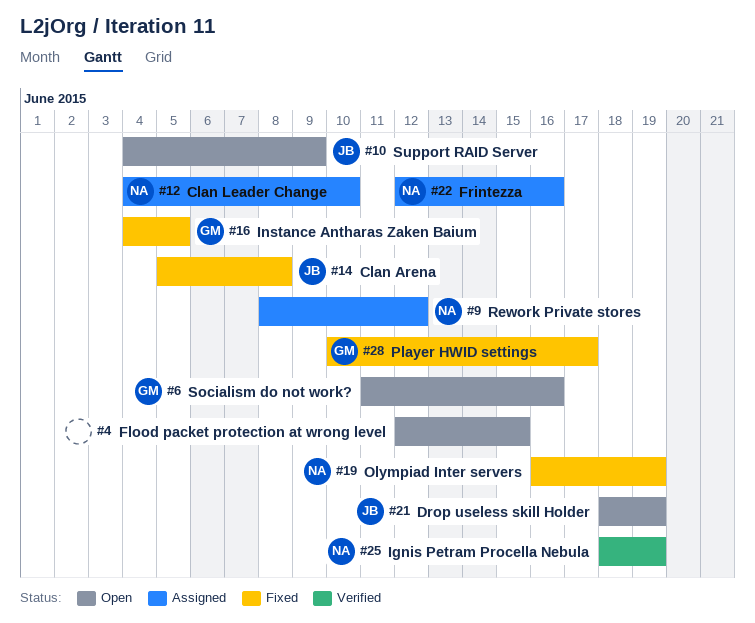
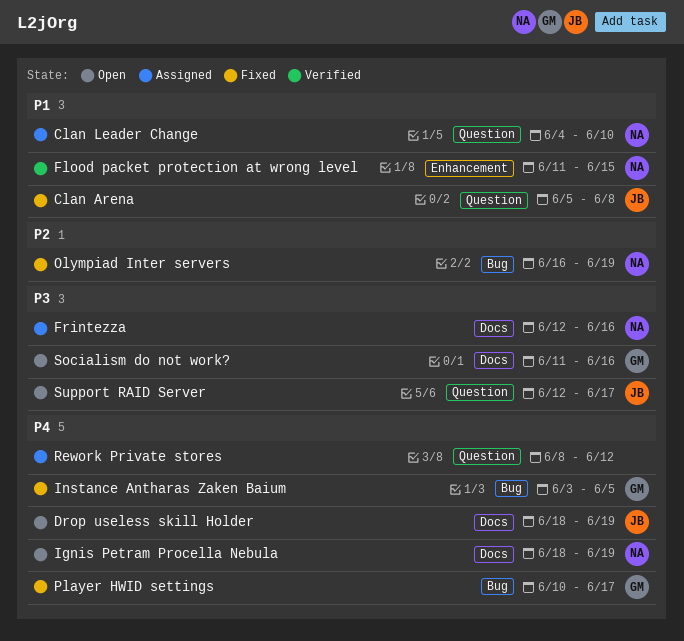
Flood packet protection at wrong level, status: Open -> Verified
Flood packet protection at wrong level, owner: none -> NA
Flood packet protection at wrong level, start: Jun 12 -> Jun 11
Ignis Petram Procella Nebula, status: Verified -> Open
Instance Antharas Zaken Baium, start: Jun 4 -> Jun 3
Rework Private stores, owner: NA -> none
Support RAID Server, start: Jun 4 -> Jun 12
Support RAID Server, due: Jun 9 -> Jun 17

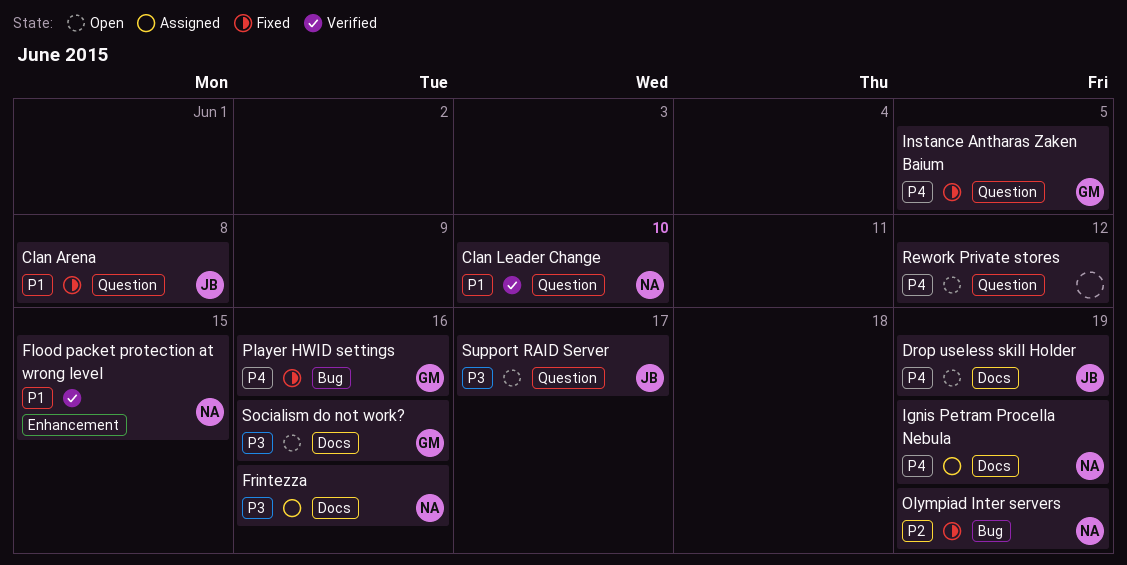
Clan Leader Change, status: Assigned -> Verified
Ignis Petram Procella Nebula, status: Open -> Assigned
Instance Antharas Zaken Baium, label: Bug -> Question
Player HWID settings, due: Jun 17 -> Jun 16
Rework Private stores, status: Assigned -> Open

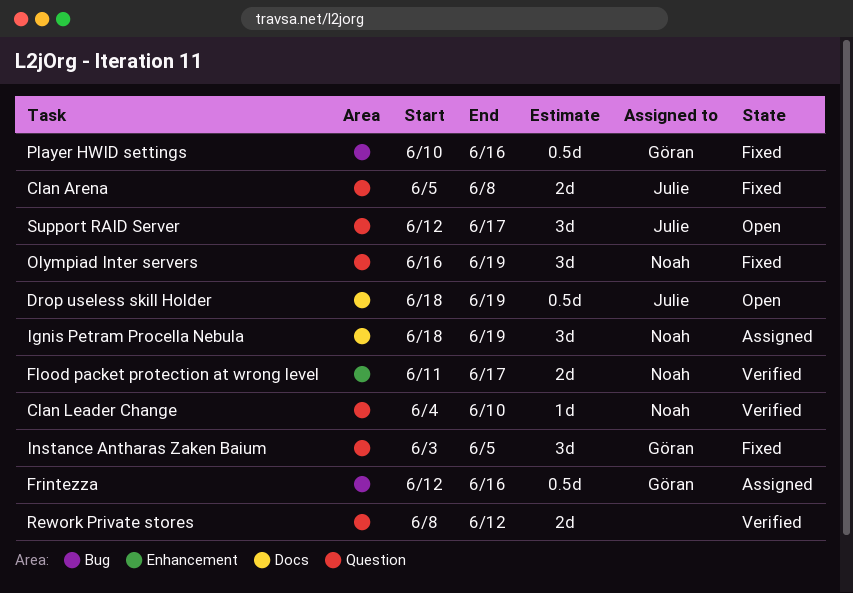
Flood packet protection at wrong level, due: Jun 15 -> Jun 17
Frintezza, owner: Noah -> Göran
Frintezza, label: Docs -> Bug
Olympiad Inter servers, label: Bug -> Question
Rework Private stores, status: Open -> Verified
Socialism do not work?: present -> none

